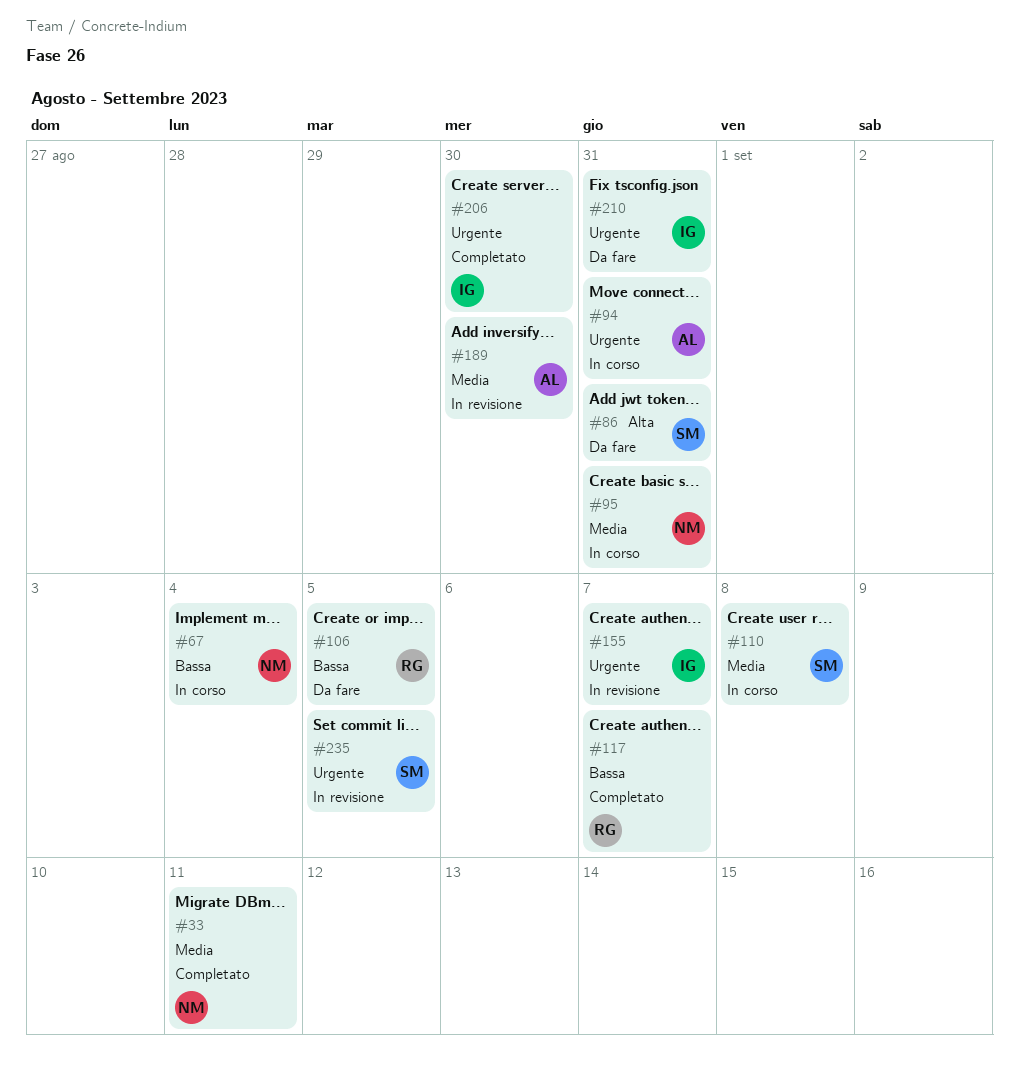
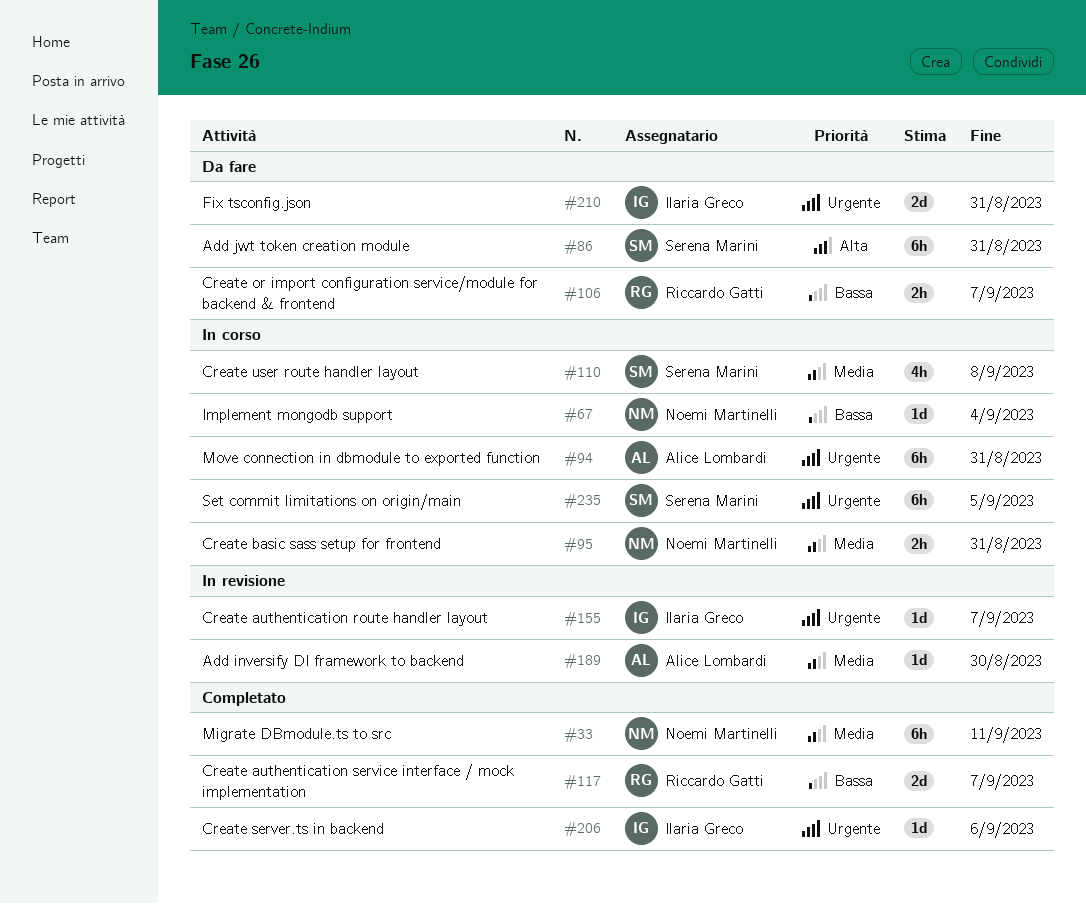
#106, due: Sep 5 -> Sep 7
#206, due: Aug 30 -> Sep 6
#235, status: In revisione -> In corso

